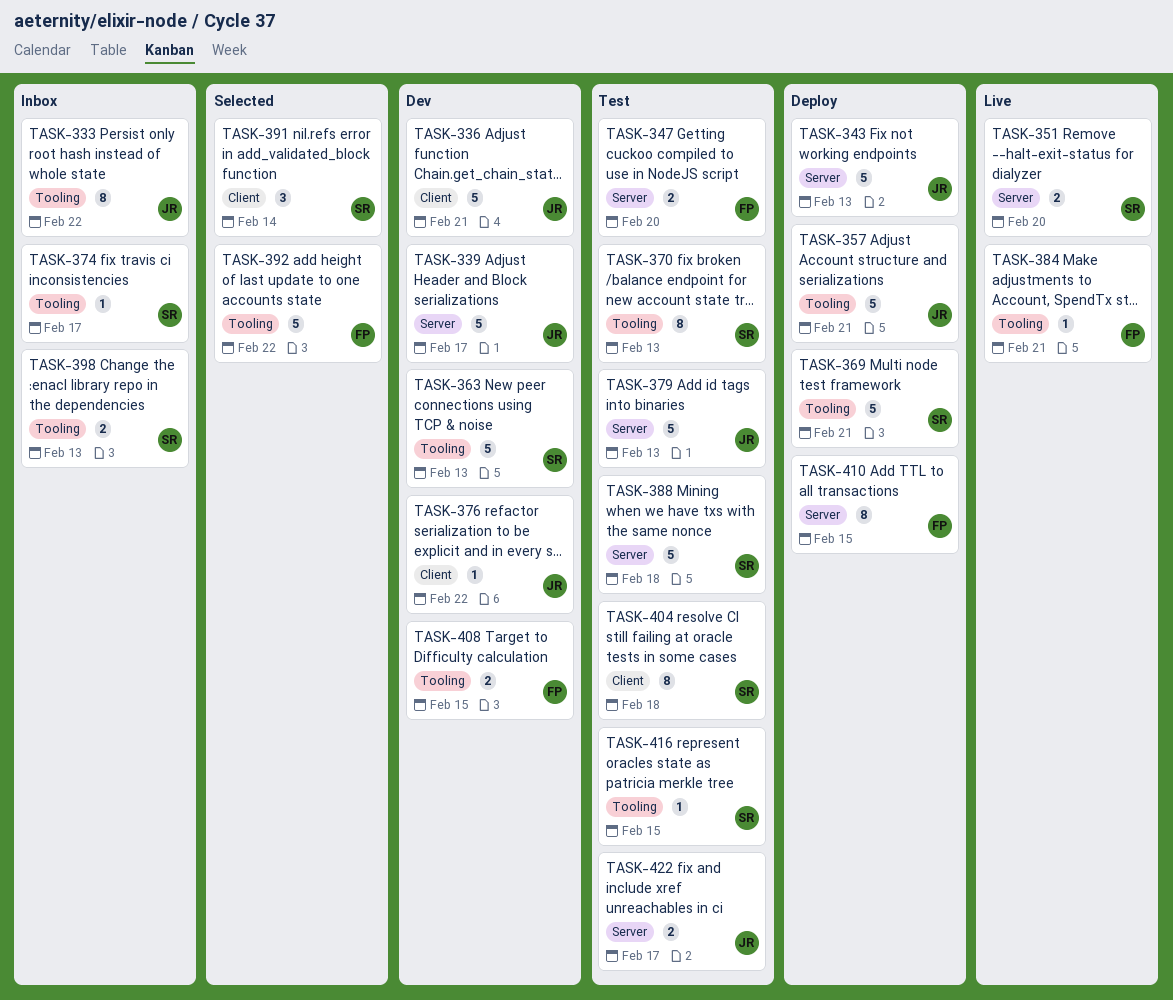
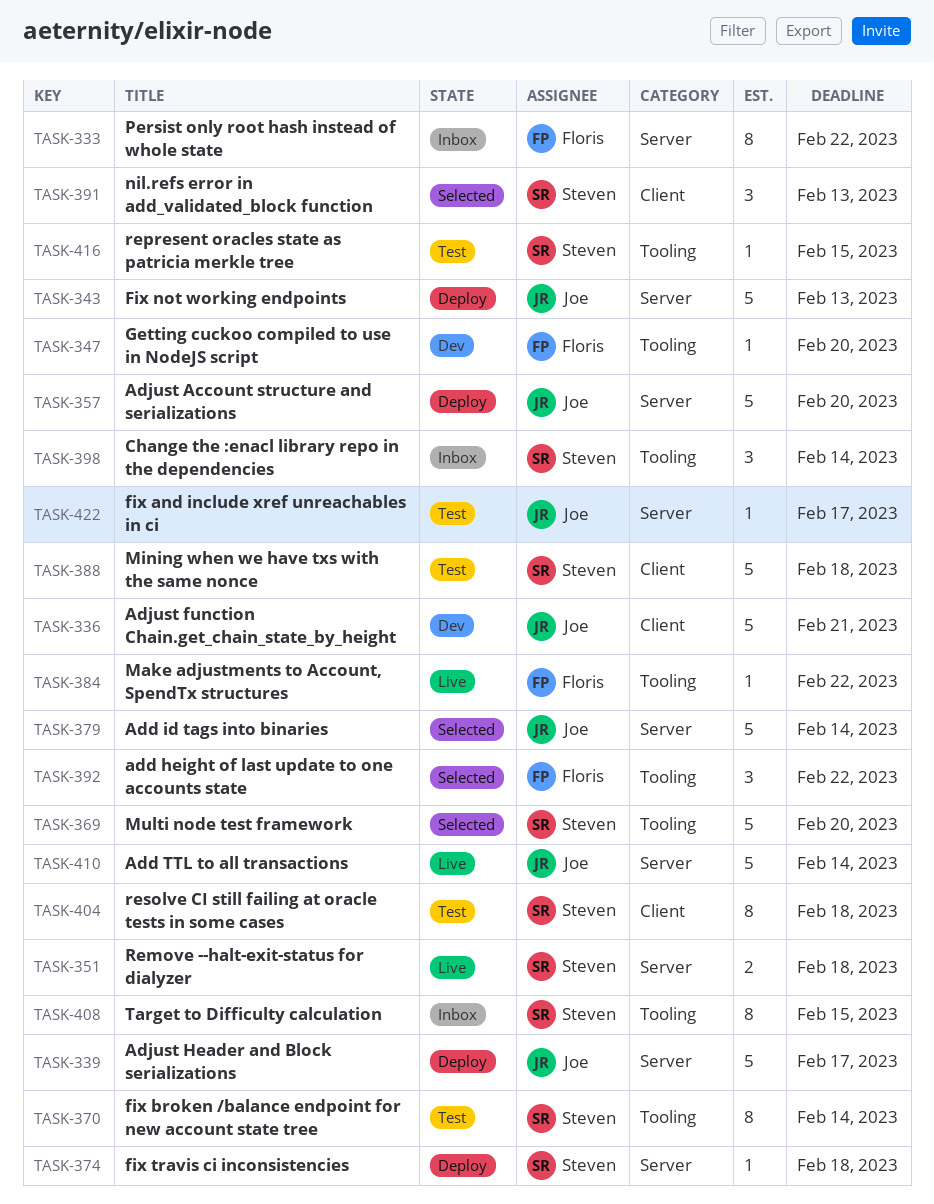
TASK-333, owner: Joe -> Floris
TASK-333, label: Tooling -> Server
TASK-339, status: Dev -> Deploy
TASK-347, status: Test -> Dev
TASK-347, label: Server -> Tooling
TASK-347, estimate: 2 -> 1
TASK-351, due: Feb 20 -> Feb 18
TASK-357, label: Tooling -> Server
TASK-357, due: Feb 21 -> Feb 20
TASK-363: present -> none
TASK-369, status: Deploy -> Selected
TASK-369, due: Feb 21 -> Feb 20
TASK-370, due: Feb 13 -> Feb 14
TASK-374, status: Inbox -> Deploy
TASK-374, label: Tooling -> Server
TASK-374, due: Feb 17 -> Feb 18
TASK-376: present -> none
TASK-379, status: Test -> Selected
TASK-379, due: Feb 13 -> Feb 14
TASK-384, due: Feb 21 -> Feb 22
TASK-388, label: Server -> Client
TASK-391, due: Feb 14 -> Feb 13
TASK-392, estimate: 5 -> 3
TASK-398, estimate: 2 -> 3
TASK-398, due: Feb 13 -> Feb 14
TASK-408, status: Dev -> Inbox
TASK-408, owner: Floris -> Steven
TASK-408, estimate: 2 -> 8
TASK-410, status: Deploy -> Live
TASK-410, owner: Floris -> Joe
TASK-410, estimate: 8 -> 5
TASK-410, due: Feb 15 -> Feb 14
TASK-422, estimate: 2 -> 1

